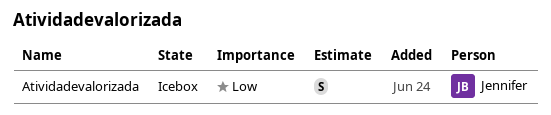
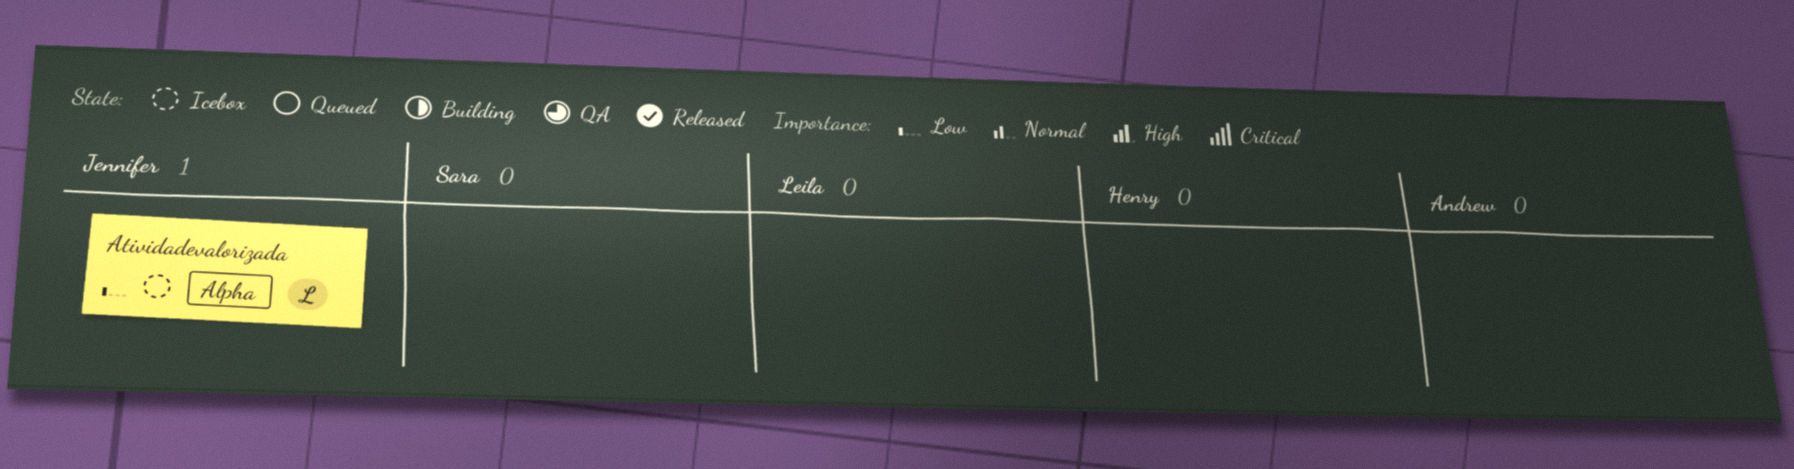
Atividadevalorizada, estimate: S -> L

